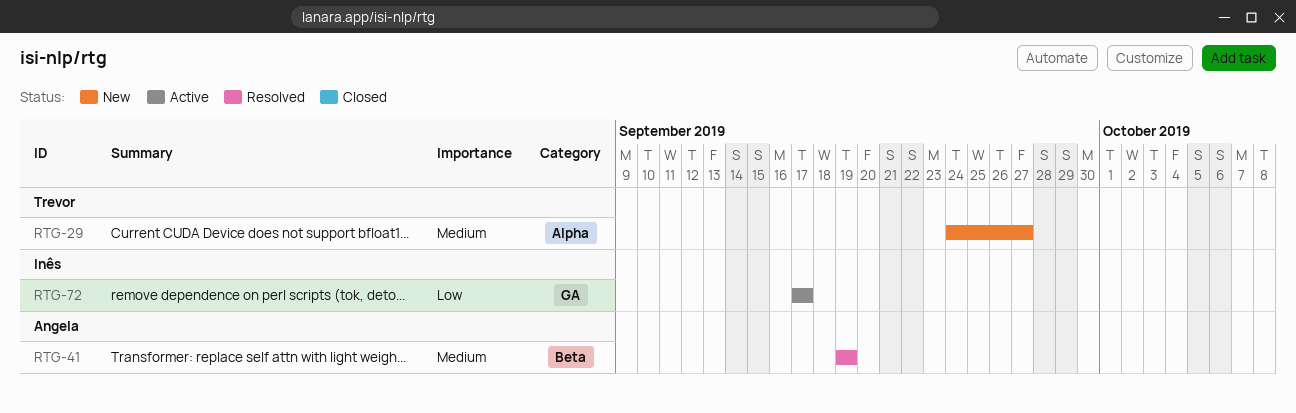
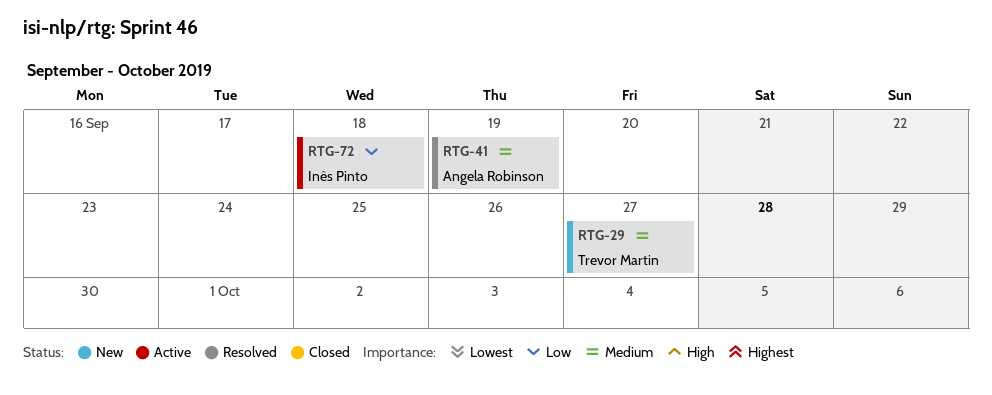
RTG-72, due: Sep 17 -> Sep 18

